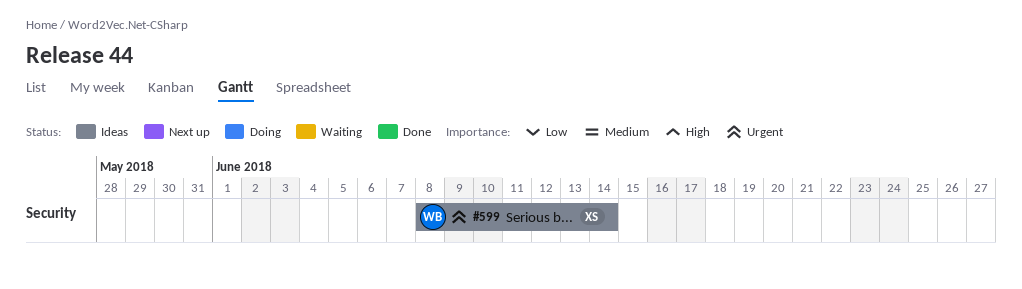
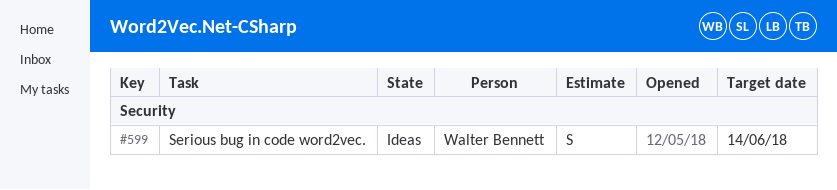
#599, estimate: XS -> S

